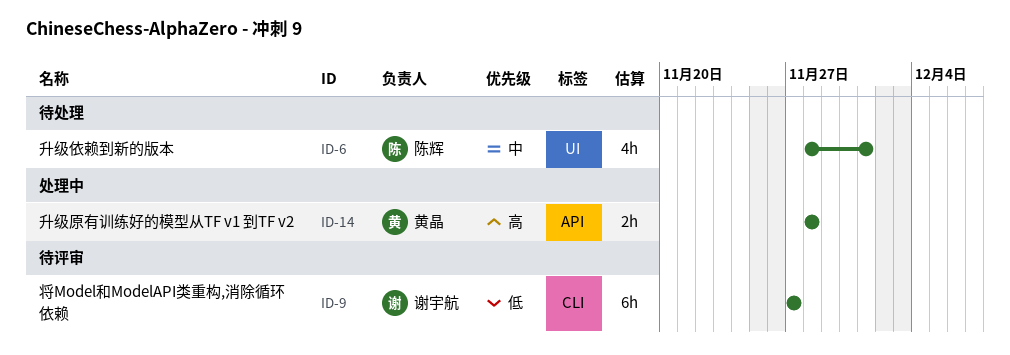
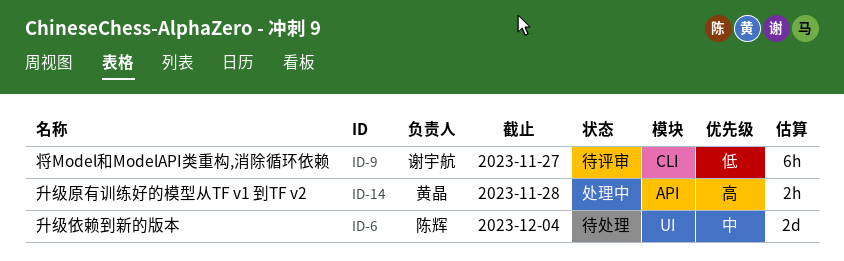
ID-6, estimate: 4h -> 2d
ID-6, due: Dec 1 -> Dec 4

